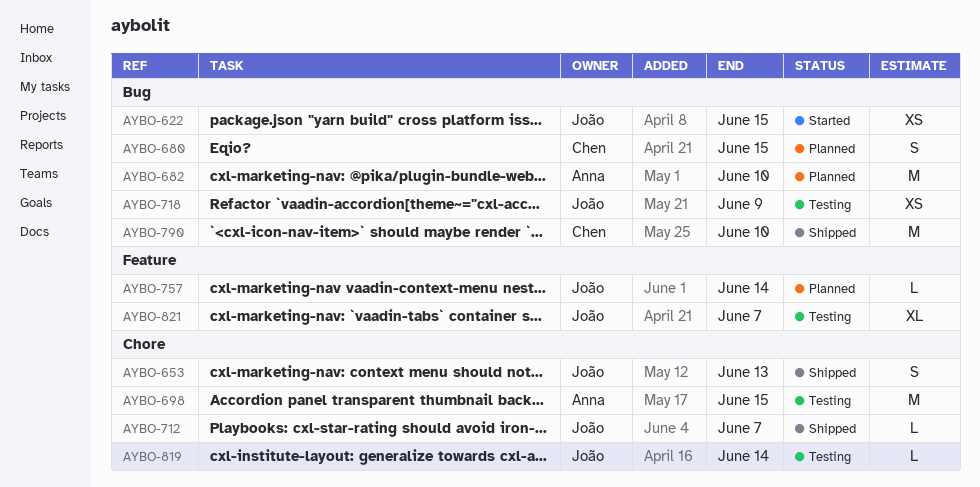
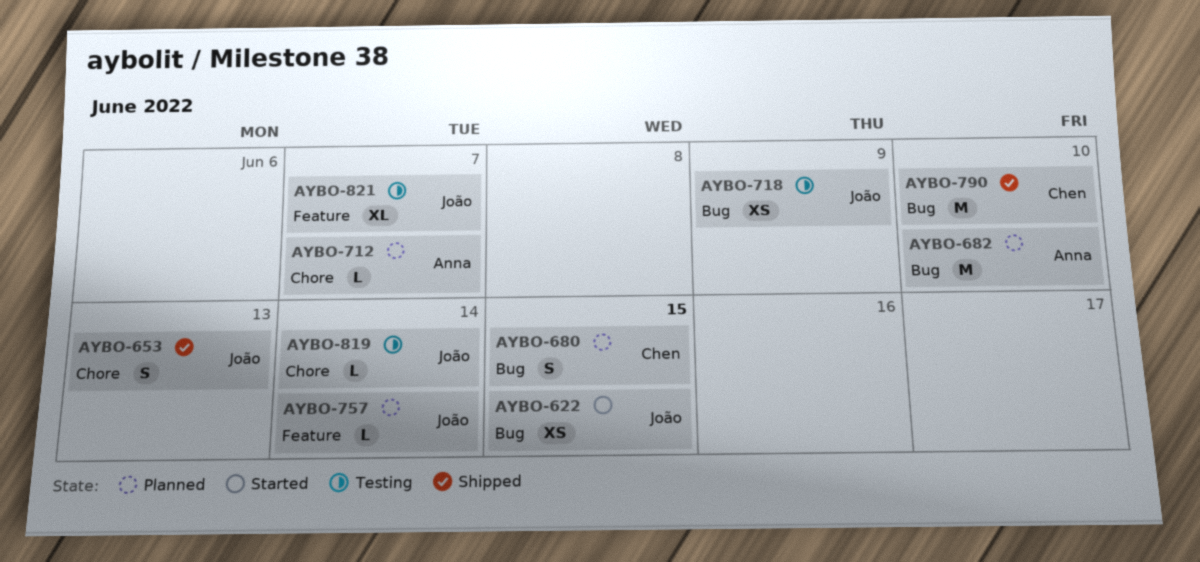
AYBO-698: present -> none
AYBO-712, status: Shipped -> Planned
AYBO-712, owner: João -> Anna

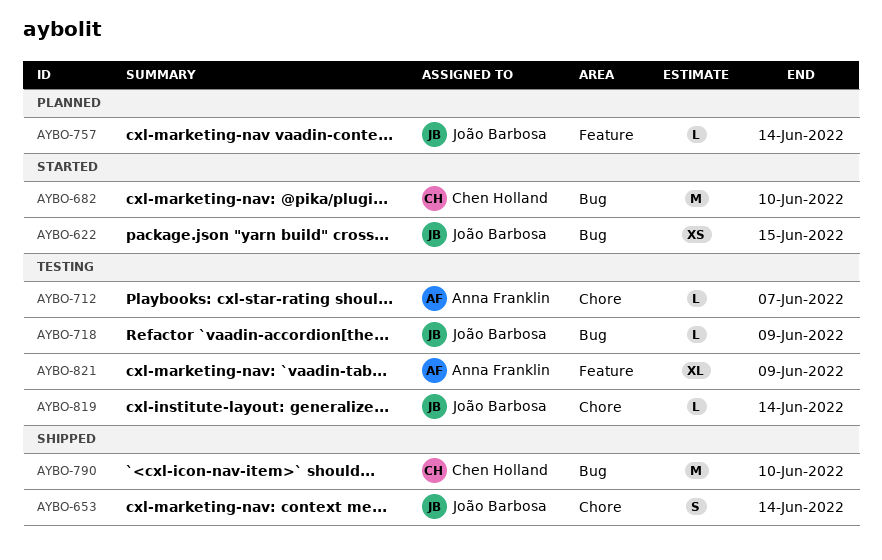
AYBO-653, due: Jun 13 -> Jun 14
AYBO-680: present -> none
AYBO-682, status: Planned -> Started
AYBO-682, owner: Anna Franklin -> Chen Holland
AYBO-712, status: Planned -> Testing
AYBO-718, estimate: XS -> L
AYBO-821, owner: João Barbosa -> Anna Franklin
AYBO-821, due: Jun 7 -> Jun 9

